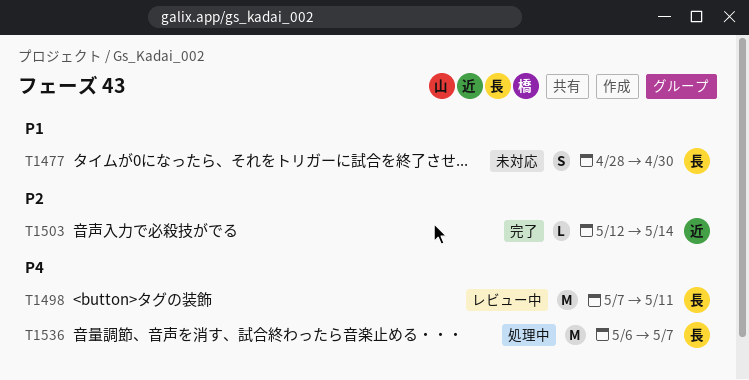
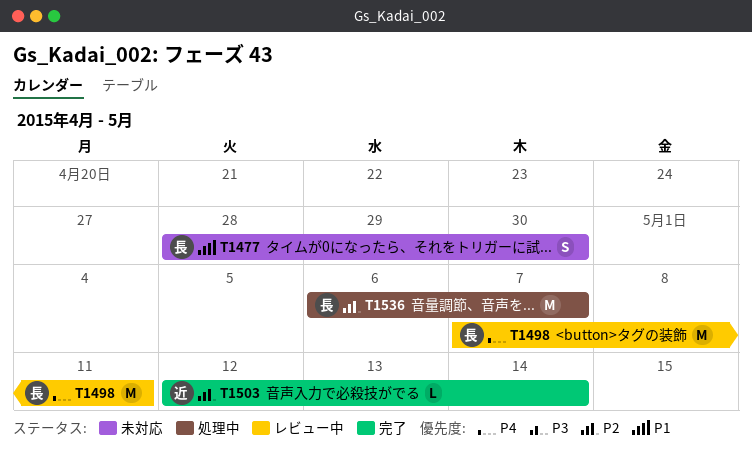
T1536, priority: P4 -> P2

